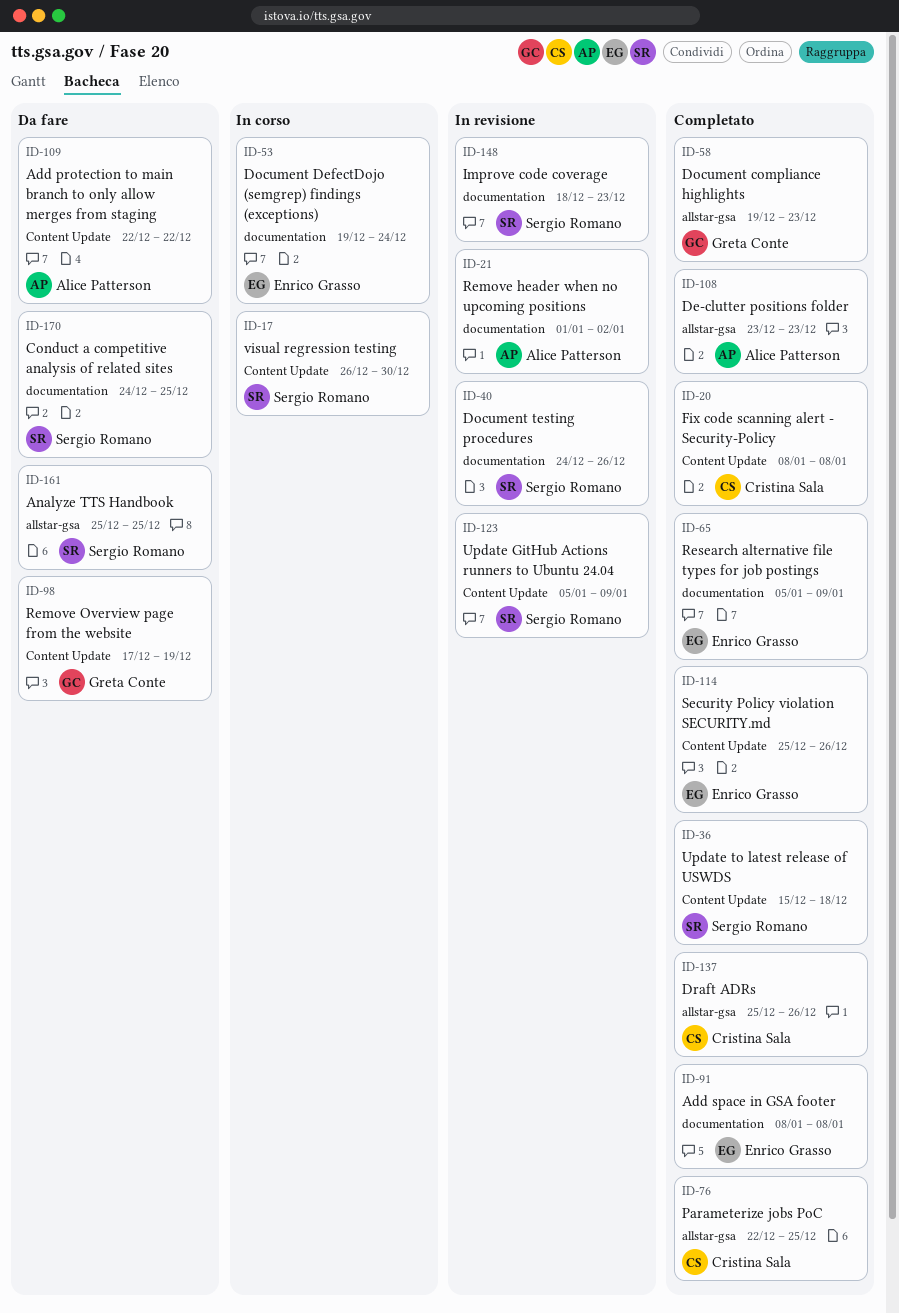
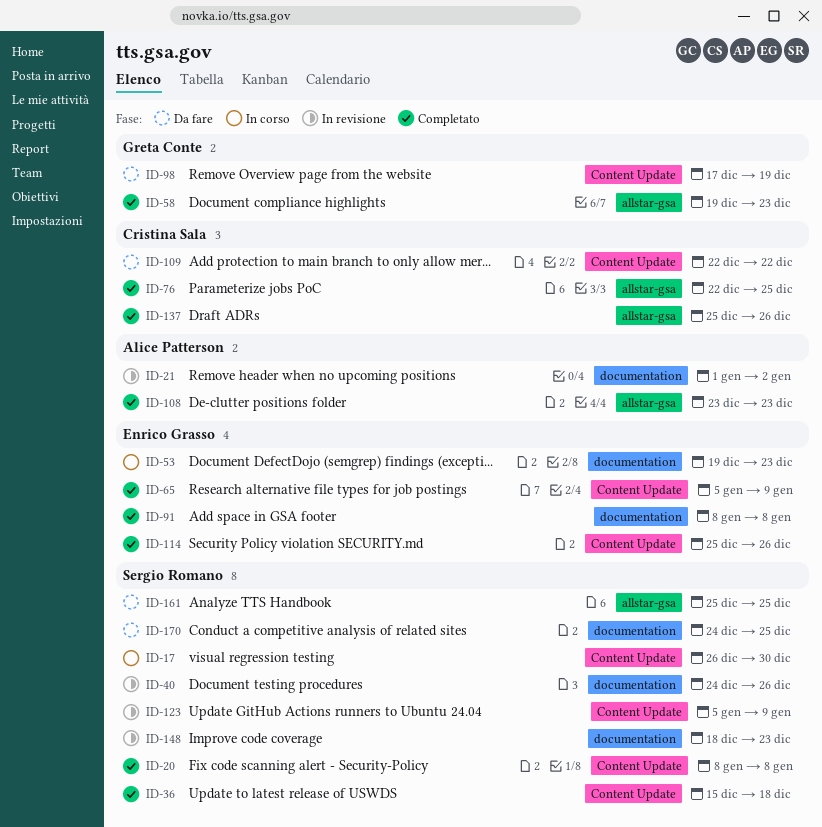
ID-20, owner: Cristina Sala -> Sergio Romano
ID-53, due: Dec 24 -> Dec 23
ID-65, label: documentation -> Content Update
ID-109, owner: Alice Patterson -> Cristina Sala

